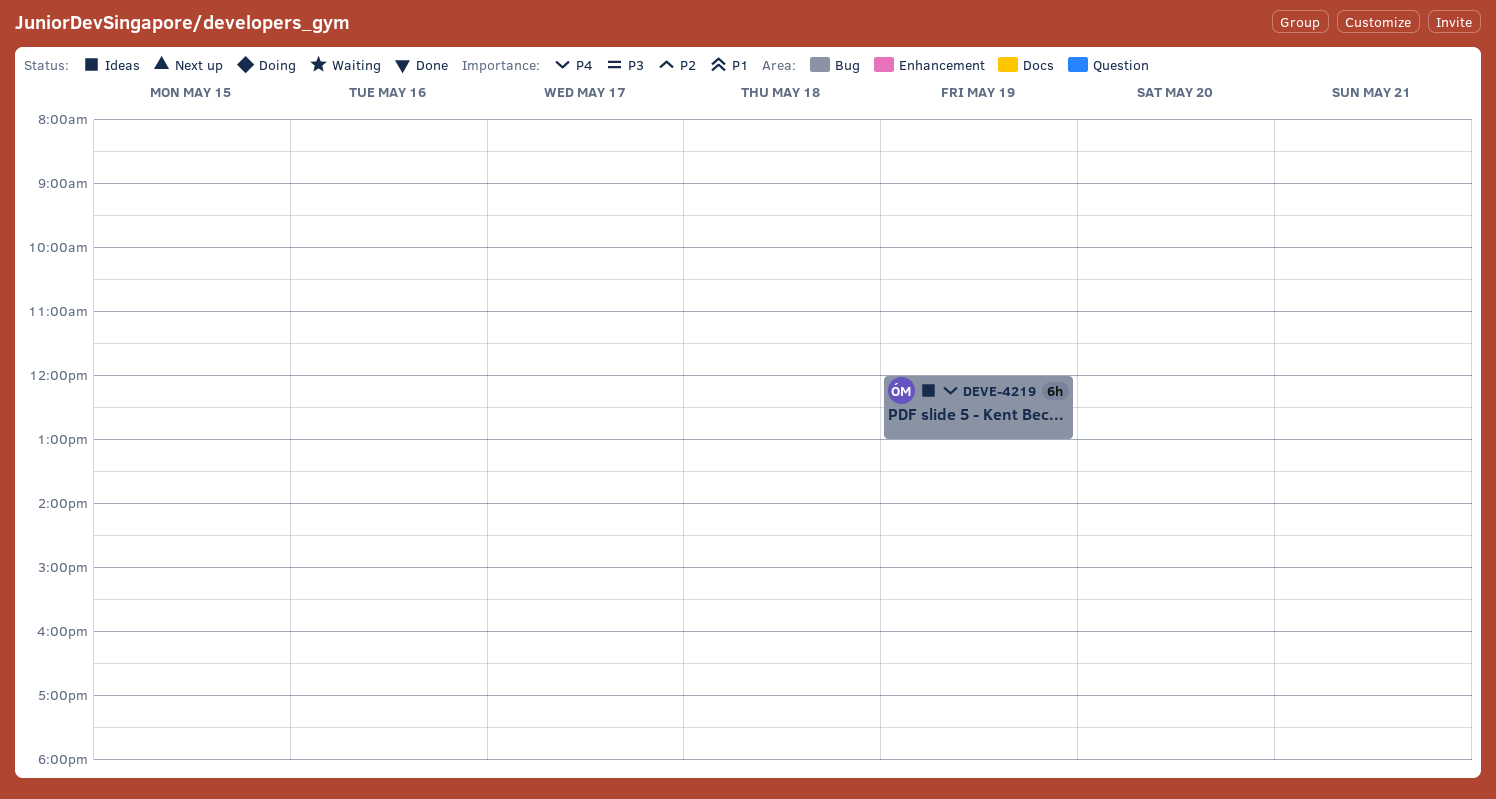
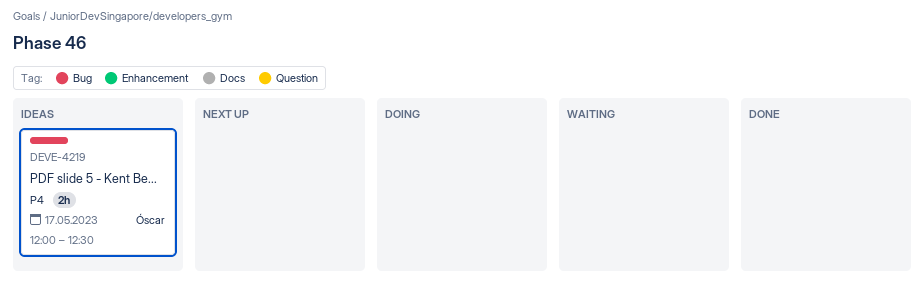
DEVE-4219, estimate: 6h -> 2h
DEVE-4219, day: May 19 -> May 17
DEVE-4219, ends: 13:00 -> 12:30

